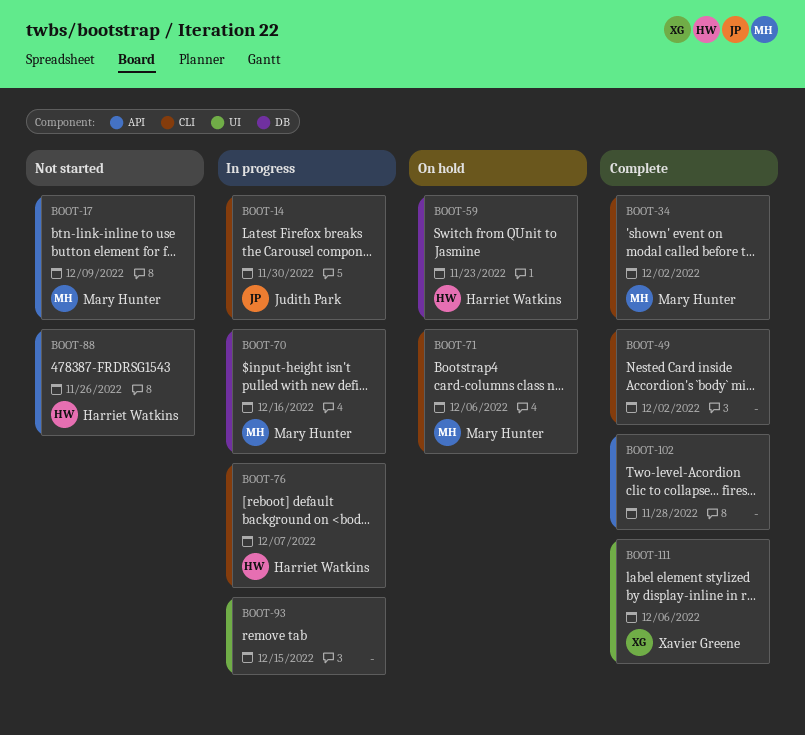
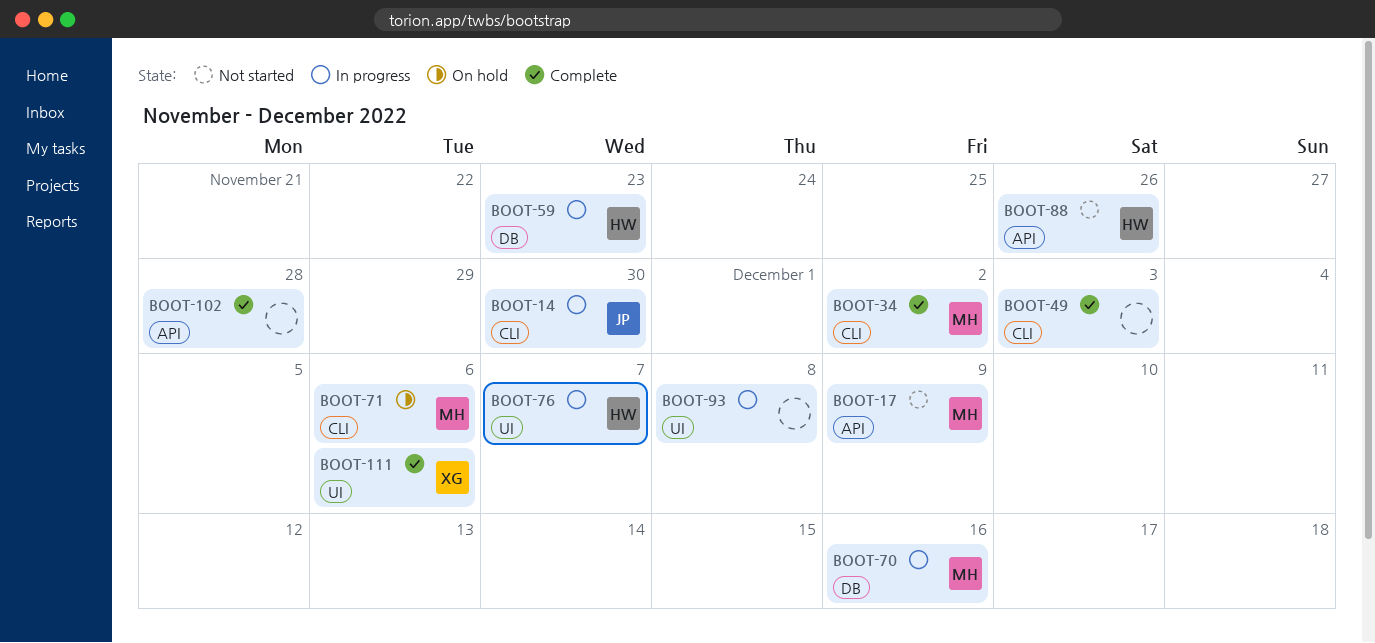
BOOT-49, due: Dec 2 -> Dec 3
BOOT-59, status: On hold -> In progress
BOOT-76, label: CLI -> UI
BOOT-93, due: Dec 15 -> Dec 8

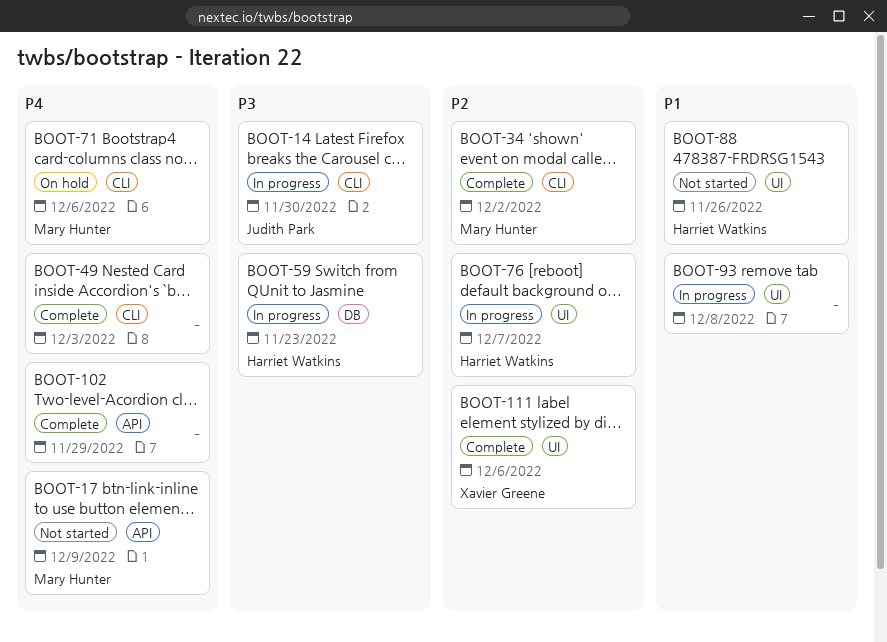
BOOT-70: present -> none
BOOT-88, label: API -> UI
BOOT-102, due: Nov 28 -> Nov 29

